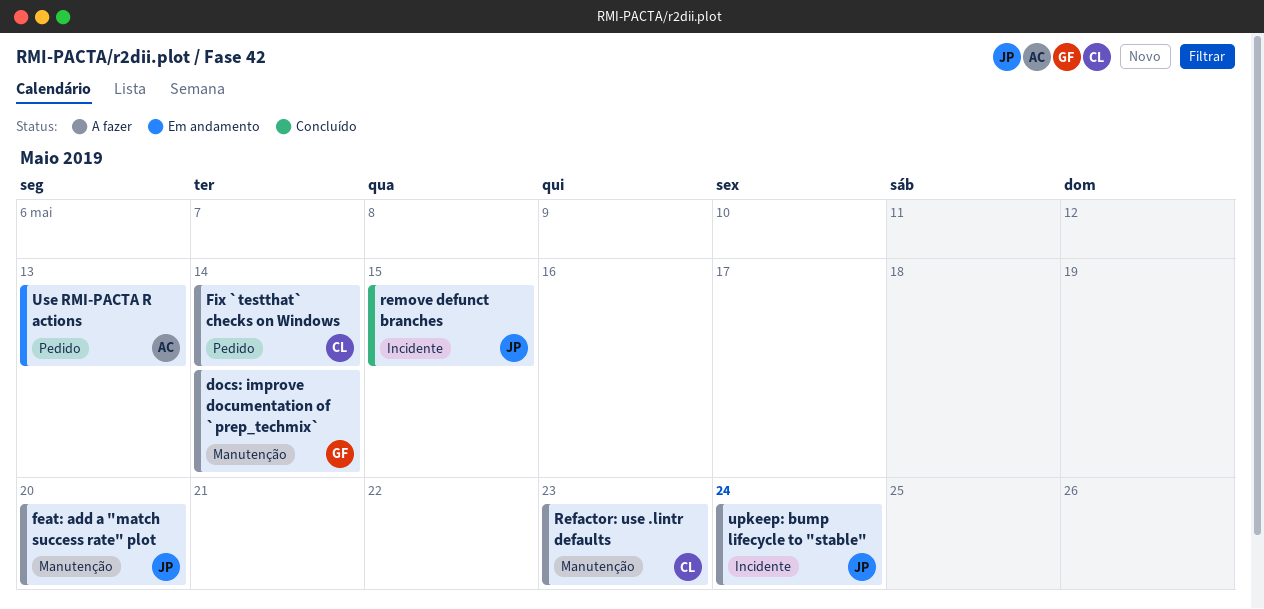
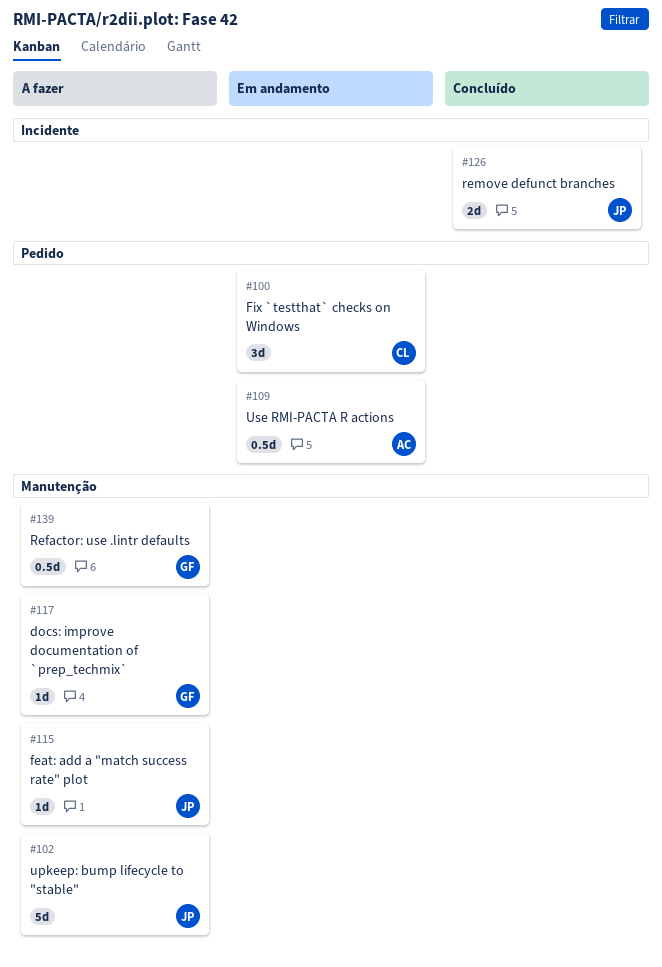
Fix `testthat` checks on Windows, status: A fazer -> Em andamento
Refactor: use .lintr defaults, owner: CL -> GF
upkeep: bump lifecycle to "stable", label: Incidente -> Manutenção

